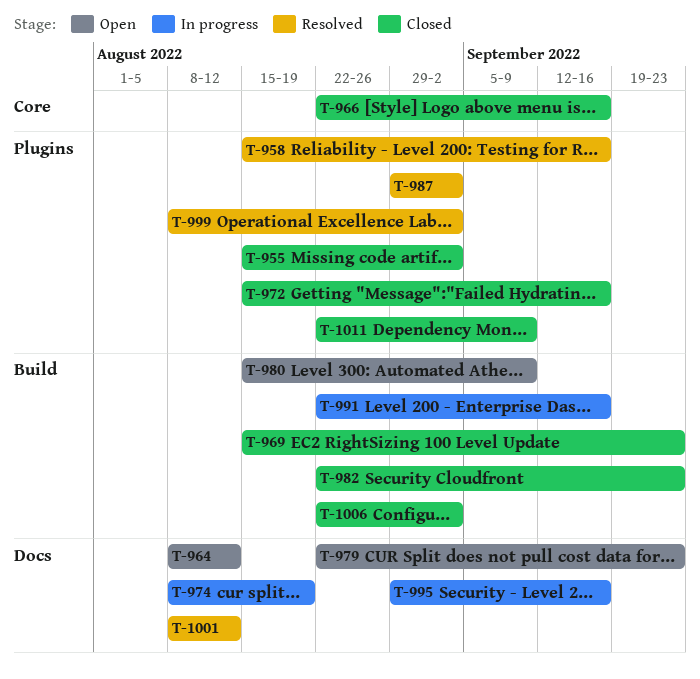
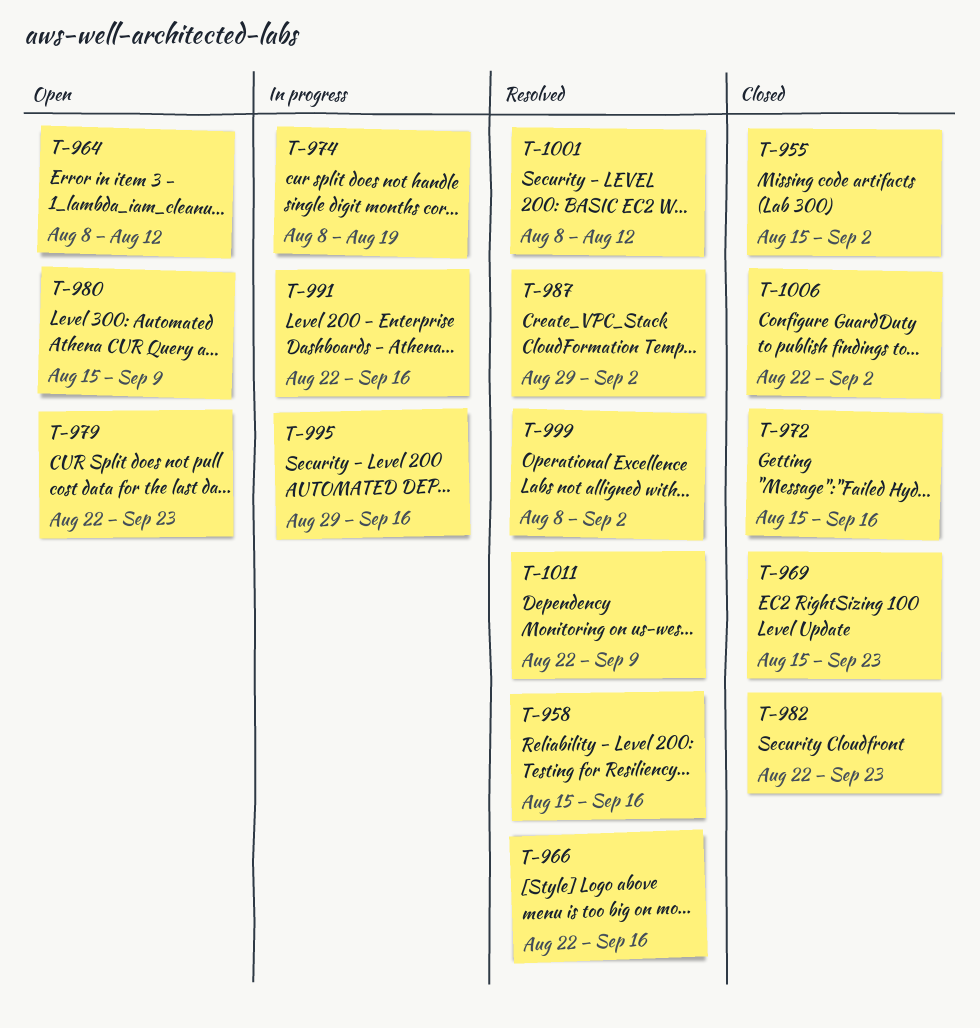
T-966, status: Closed -> Resolved
T-1011, status: Closed -> Resolved

